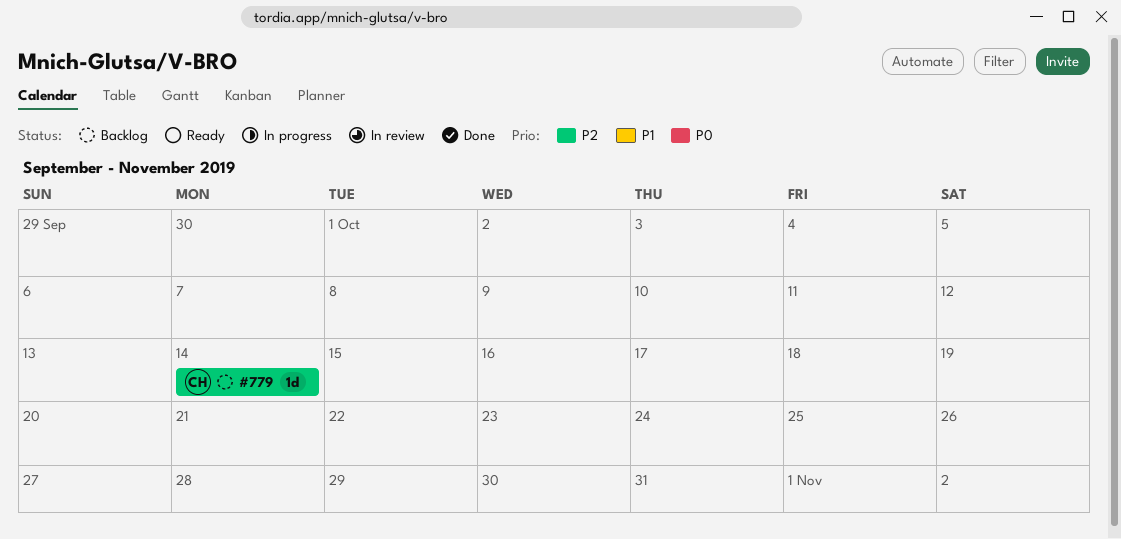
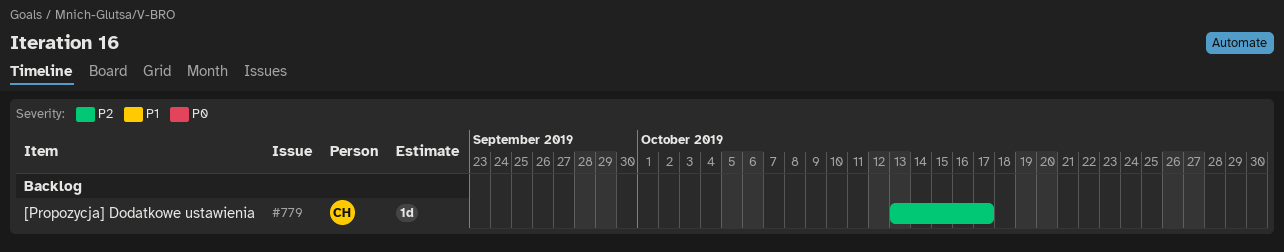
#779, start: Oct 14 -> Oct 13
#779, due: Oct 14 -> Oct 17

